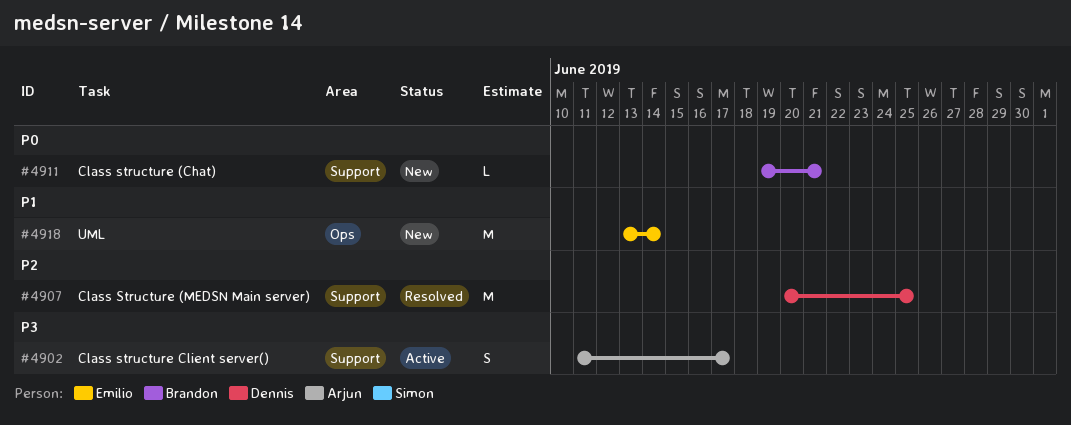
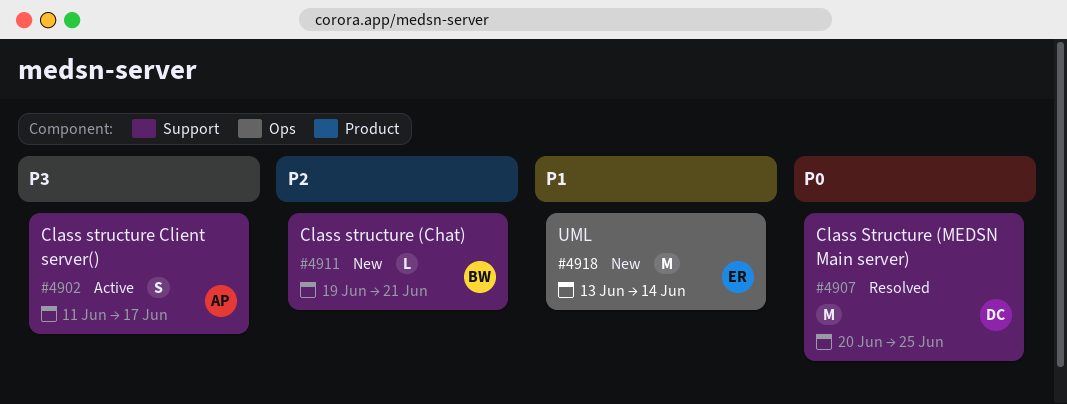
#4907, priority: P2 -> P0
#4911, priority: P0 -> P2

